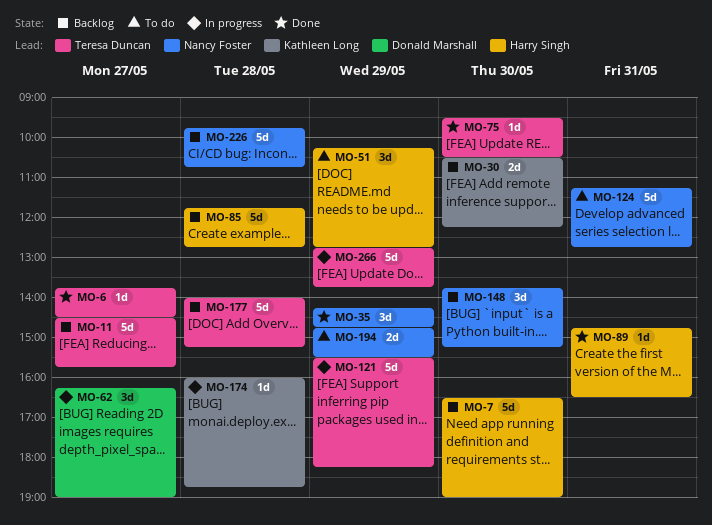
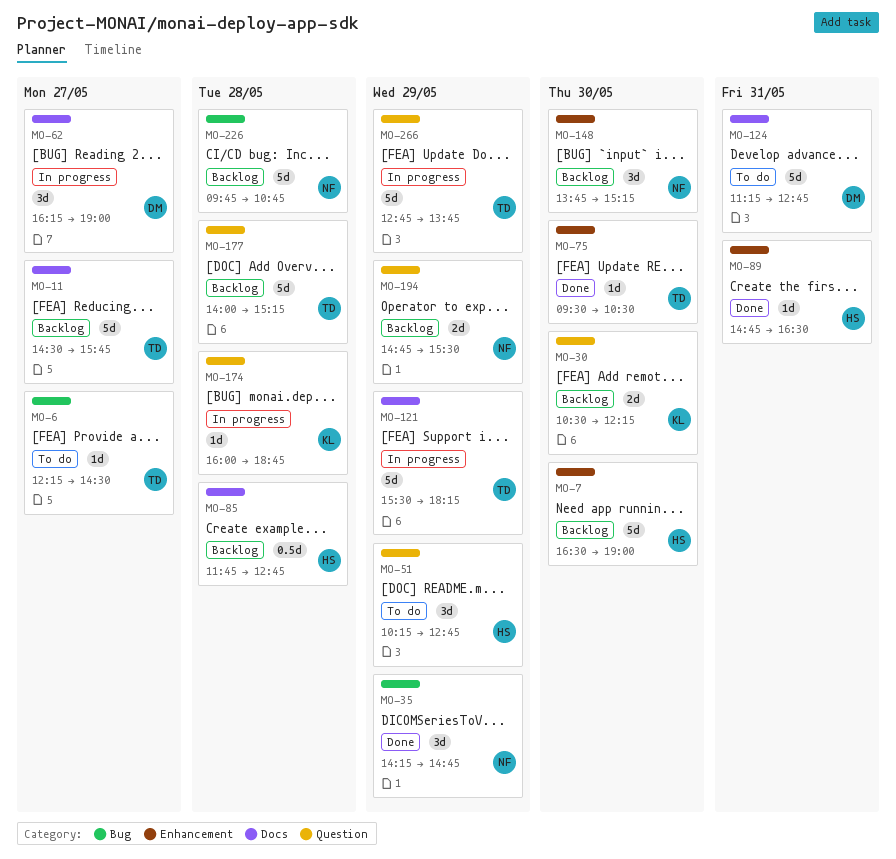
MO-6, status: Done -> To do
MO-6, begins: 13:45 -> 12:15
MO-85, estimate: 5d -> 0.5d
MO-124, owner: Nancy Foster -> Donald Marshall
MO-194, status: To do -> Backlog

